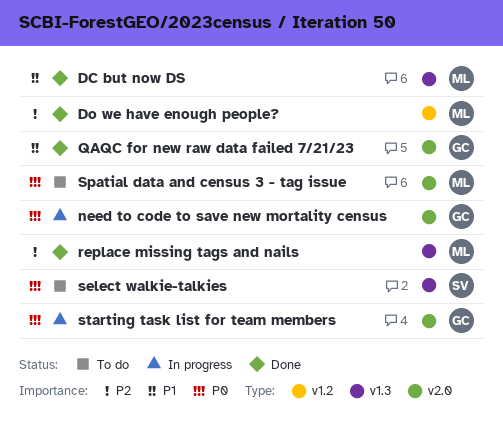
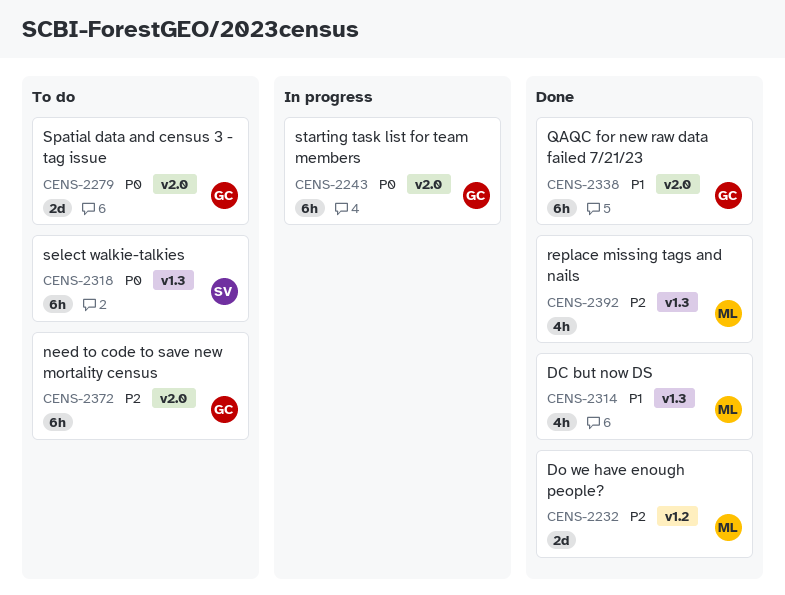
need to code to save new mortality census, status: In progress -> To do
need to code to save new mortality census, priority: P0 -> P2
Spatial data and census 3 - tag issue, owner: ML -> GC

